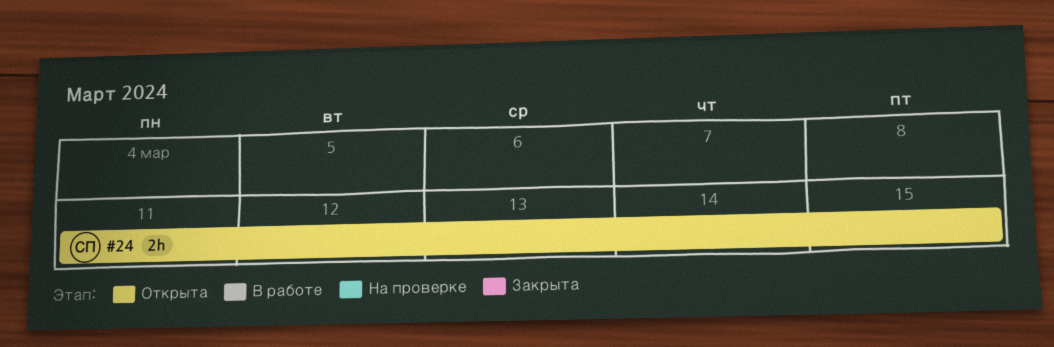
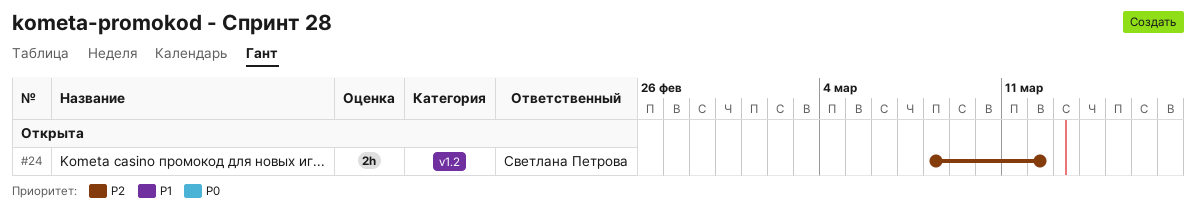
#24, start: Mar 11 -> Mar 8
#24, due: Mar 15 -> Mar 12

